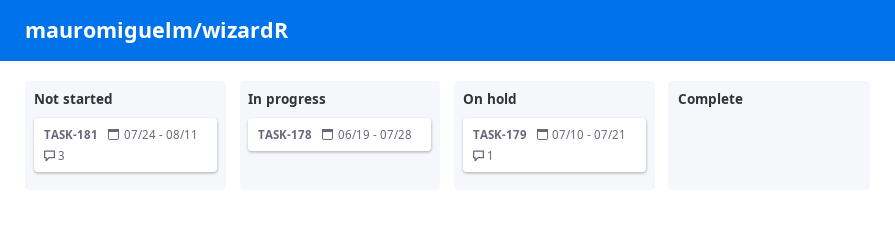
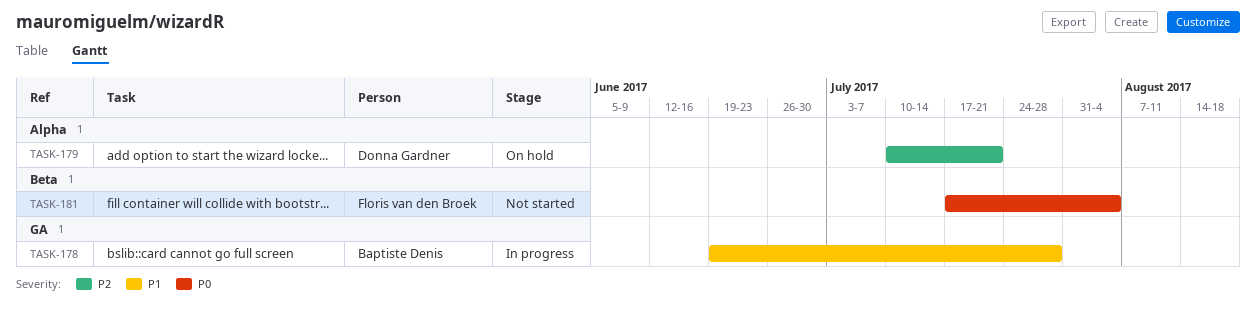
TASK-181, start: Jul 24 -> Jul 17
TASK-181, due: Aug 11 -> Aug 4

